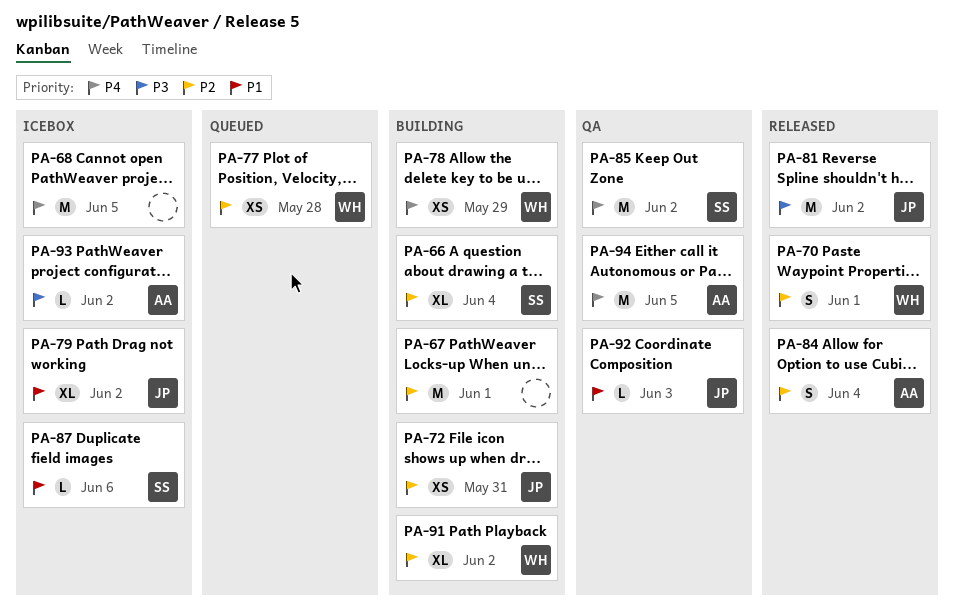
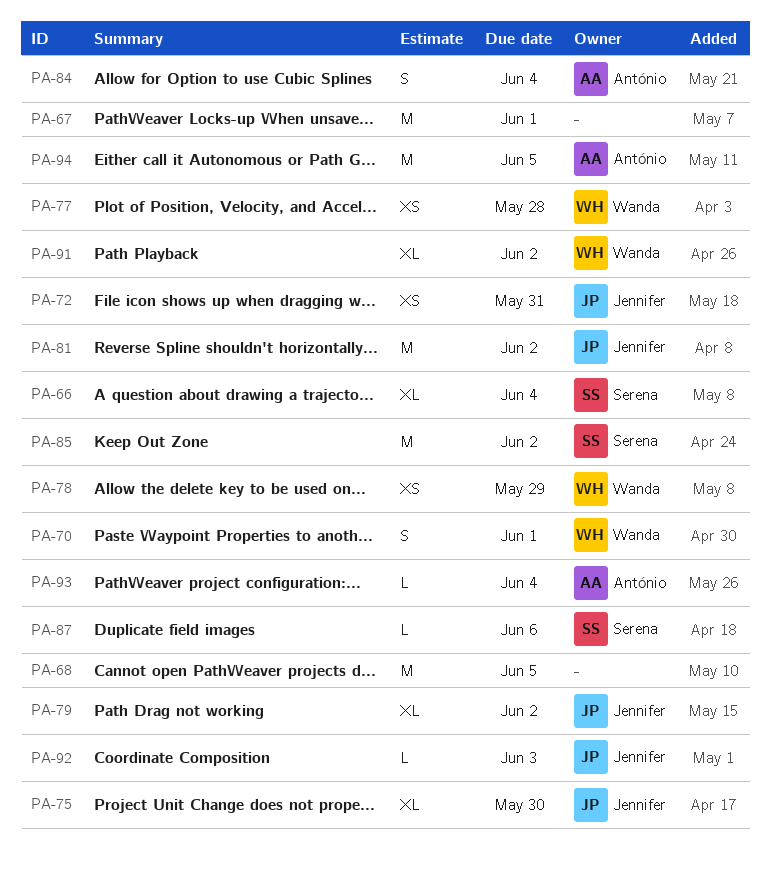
PA-75: none -> present
PA-93, due: Jun 2 -> Jun 4

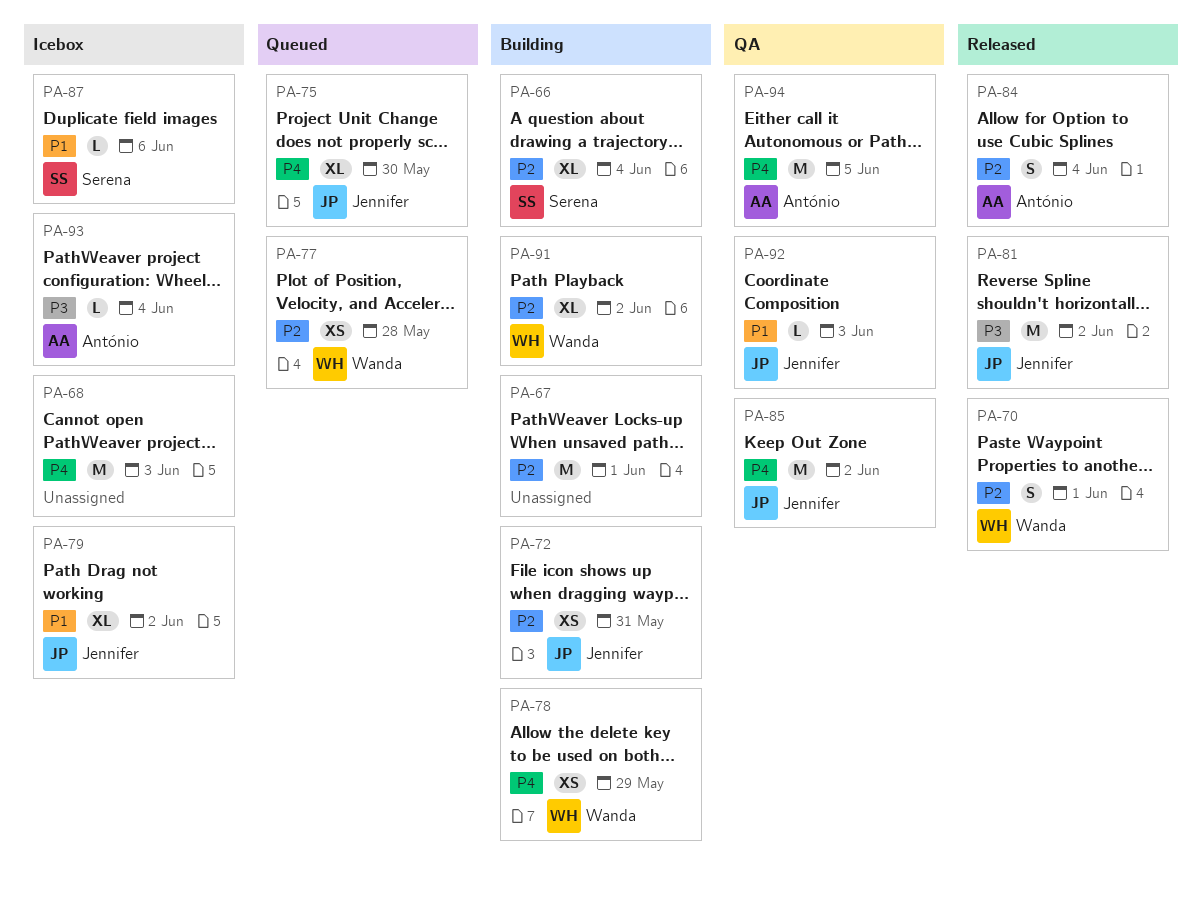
PA-68, due: Jun 5 -> Jun 3
PA-85, owner: Serena -> Jennifer

